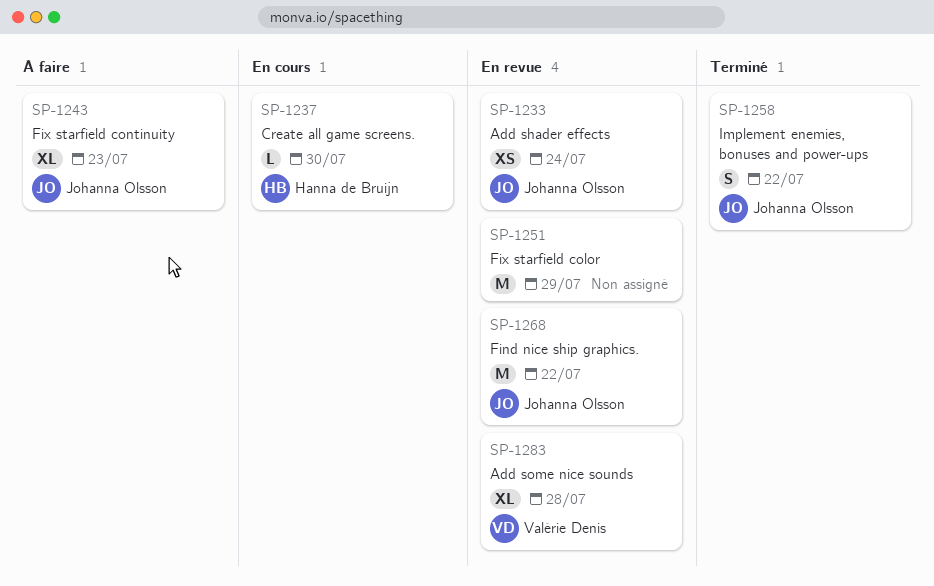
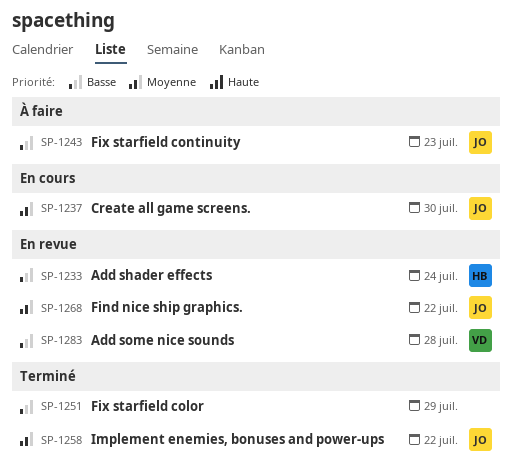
SP-1233, owner: Johanna Olsson -> Hanna de Bruijn
SP-1237, owner: Hanna de Bruijn -> Johanna Olsson
SP-1251, status: En revue -> Terminé

